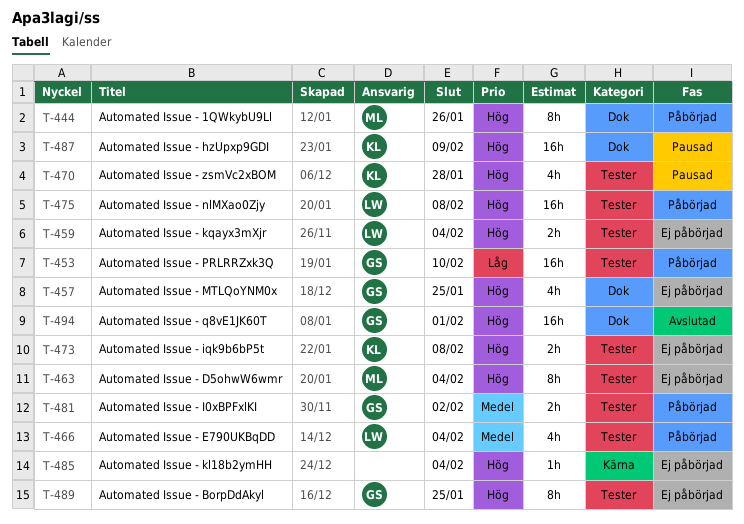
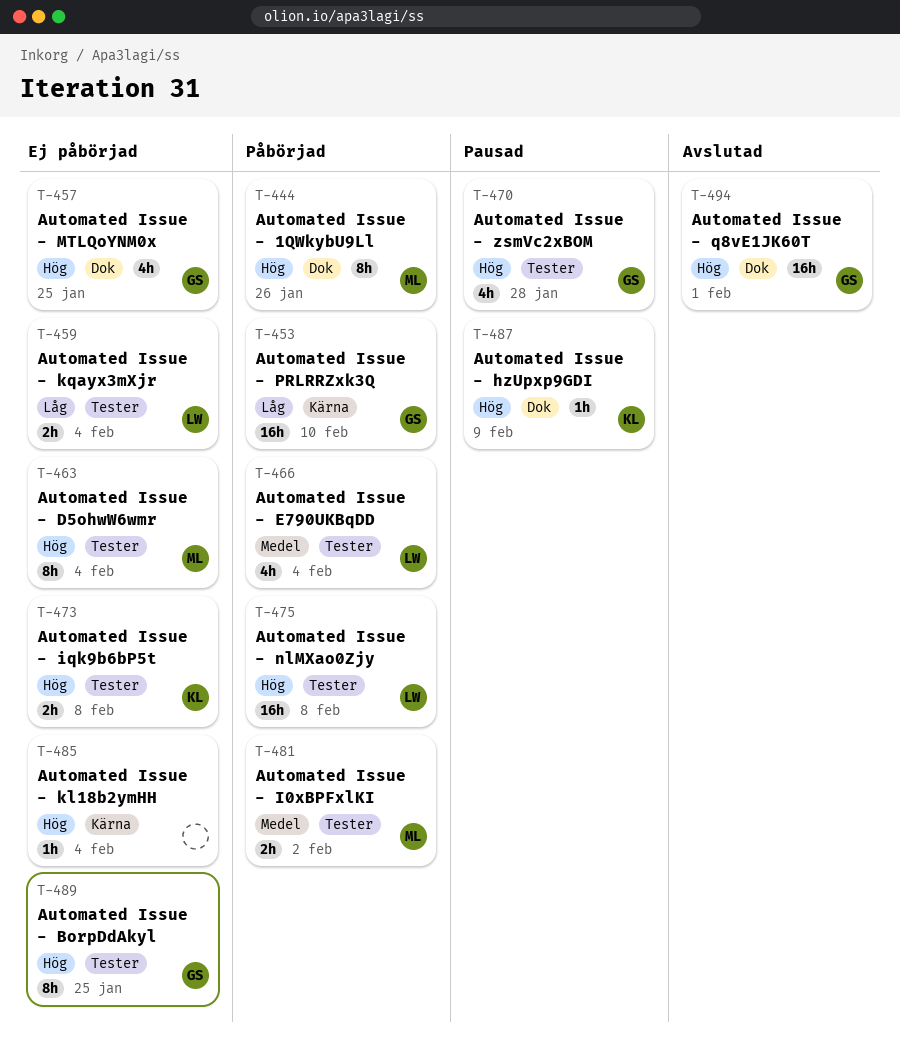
T-453, label: Tester -> Kärna
T-459, priority: Hög -> Låg
T-470, owner: KL -> GS
T-481, owner: GS -> ML
T-487, estimate: 16h -> 1h

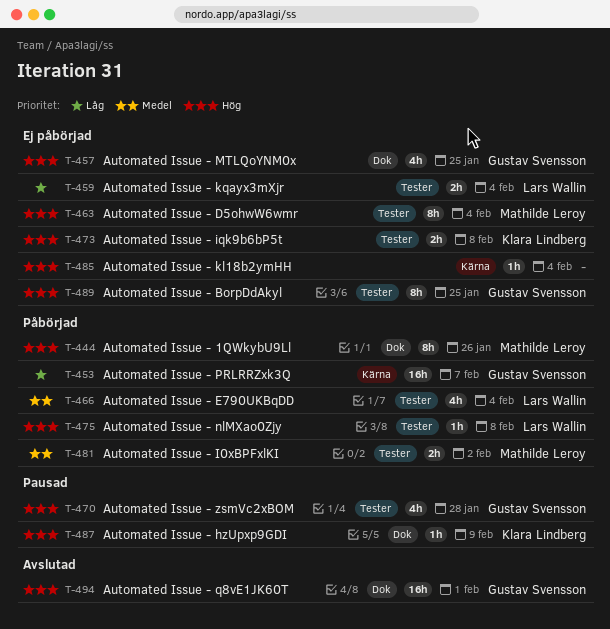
T-453, due: Feb 10 -> Feb 7
T-475, estimate: 16h -> 1h

